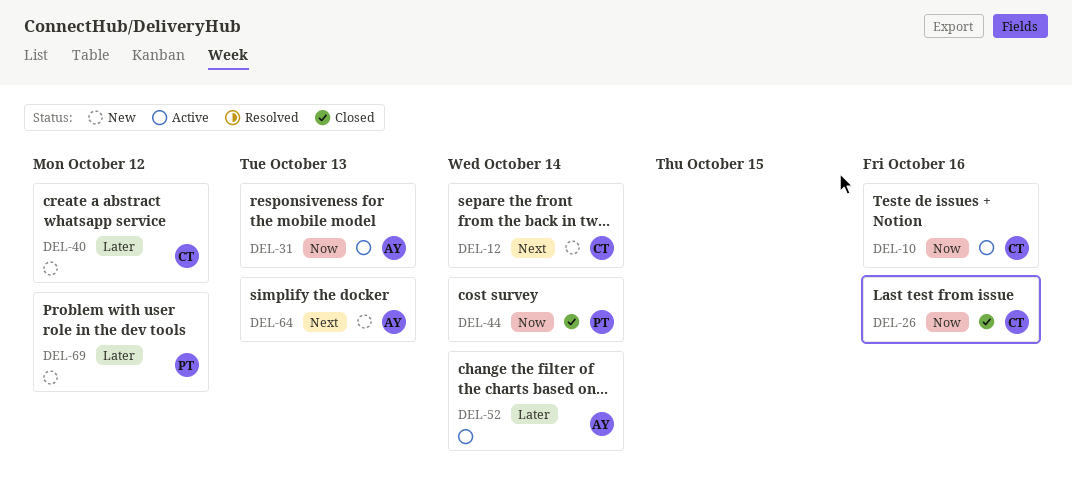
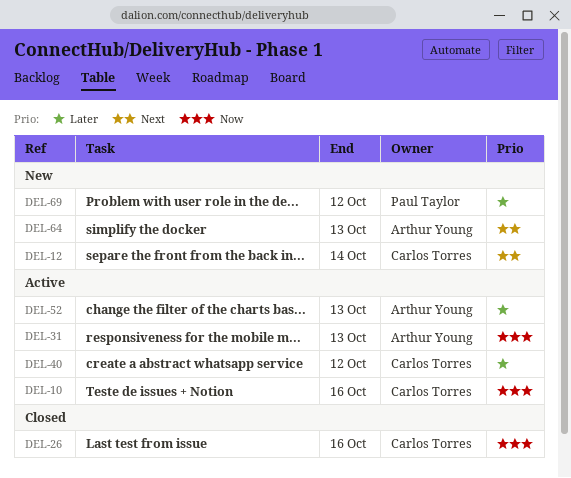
DEL-40, status: New -> Active
DEL-44: present -> none
DEL-52, due: Oct 14 -> Oct 13

